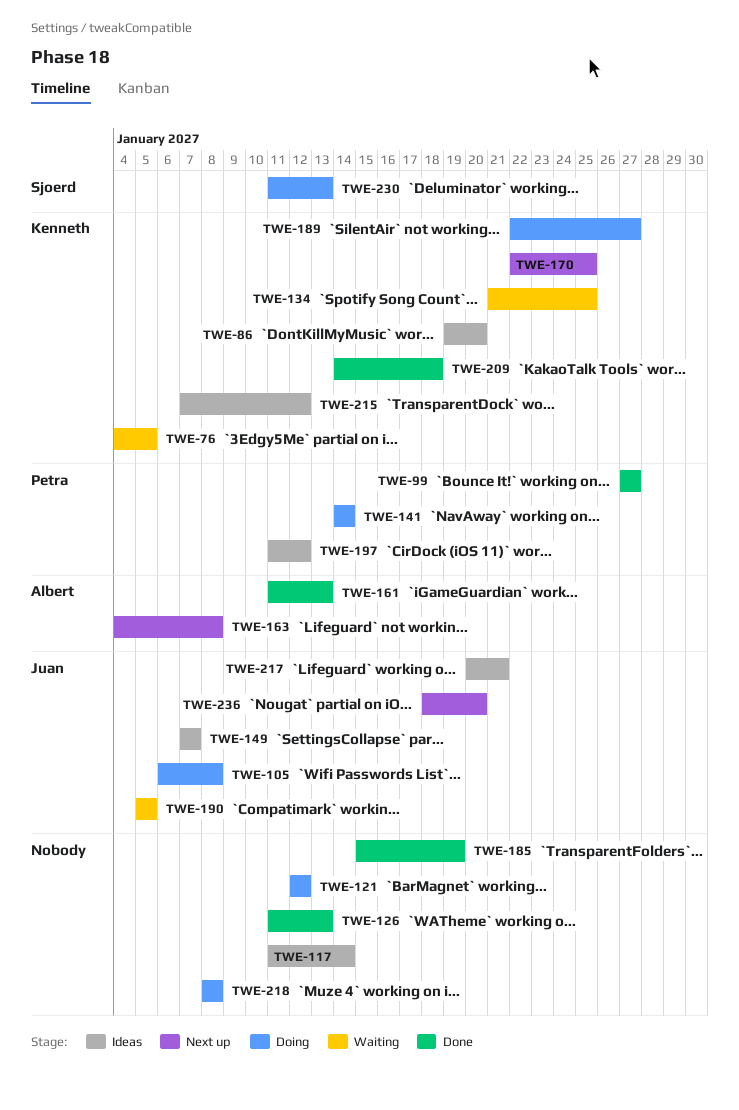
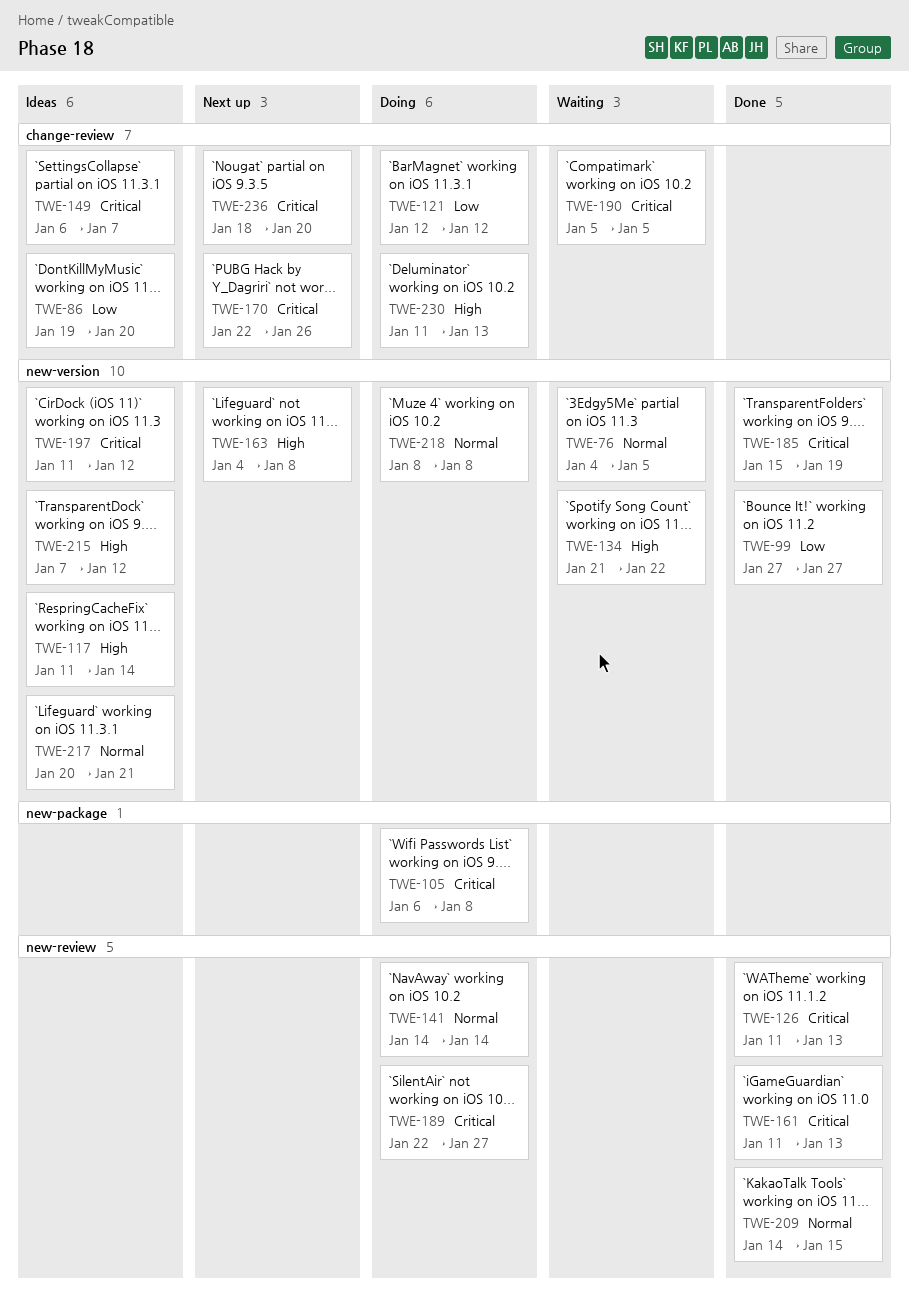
TWE-134, due: Jan 25 -> Jan 22
TWE-149, start: Jan 7 -> Jan 6
TWE-170, due: Jan 25 -> Jan 26
TWE-209, due: Jan 18 -> Jan 15

